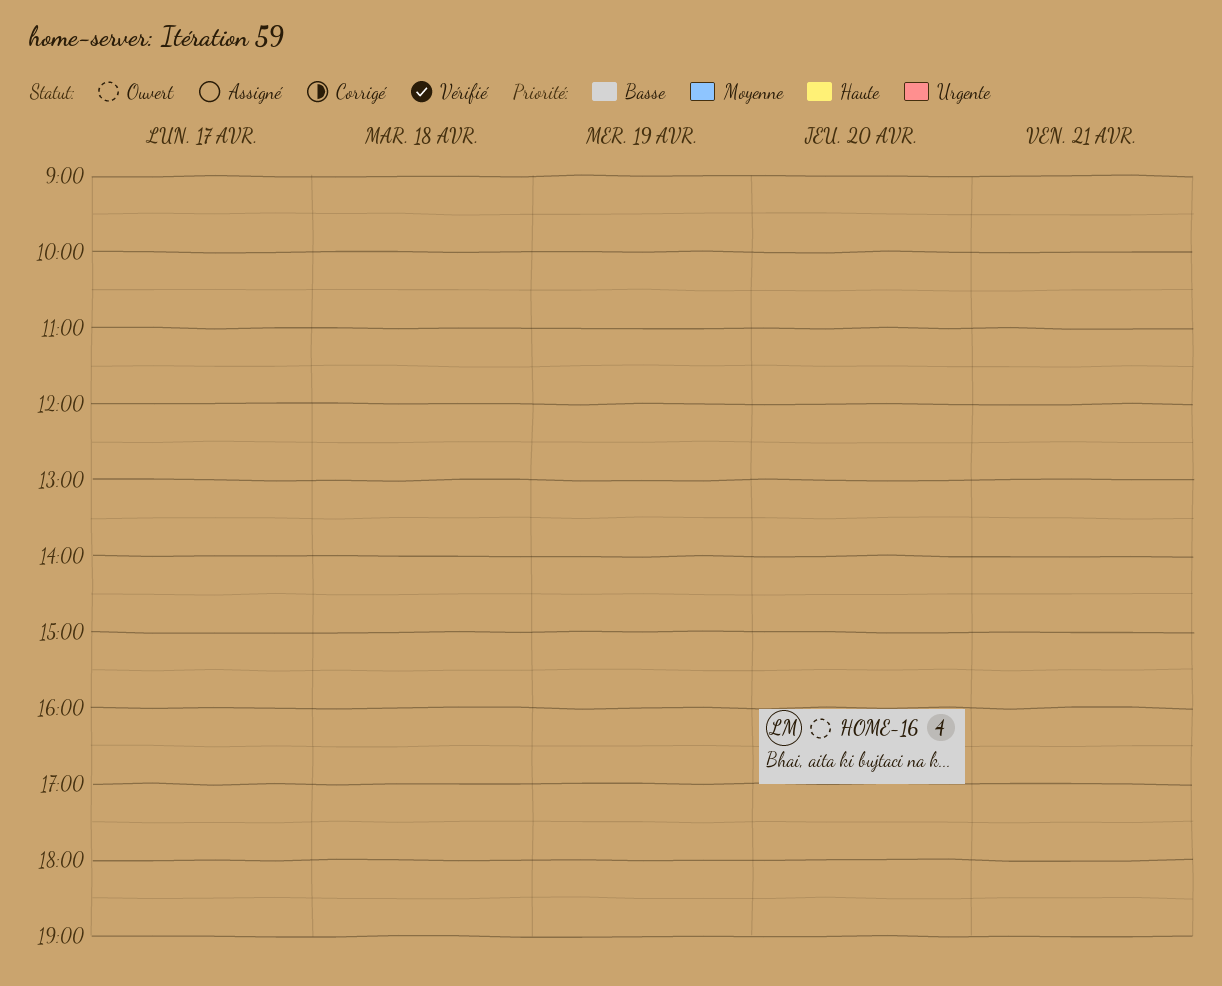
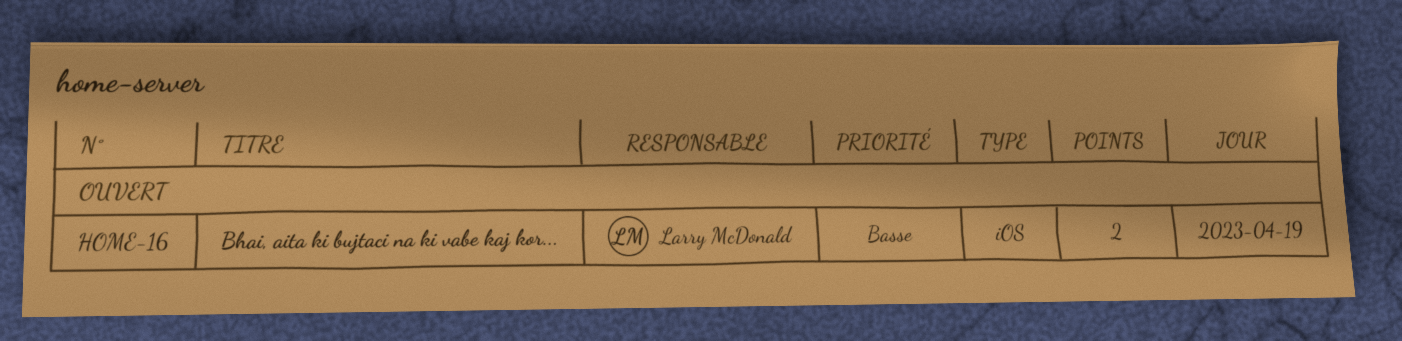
HOME-16, estimate: 4 -> 2
HOME-16, day: Apr 20 -> Apr 19

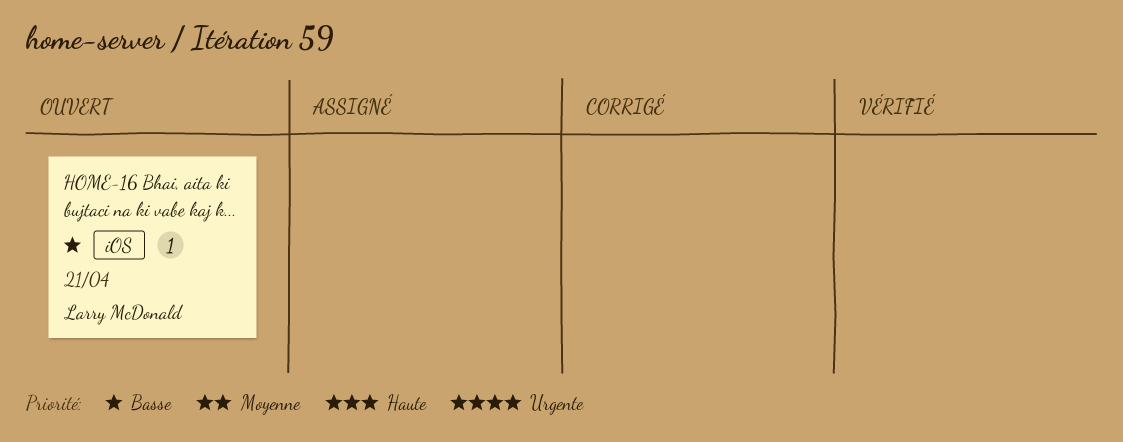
HOME-16, estimate: 2 -> 1
HOME-16, day: Apr 19 -> Apr 21

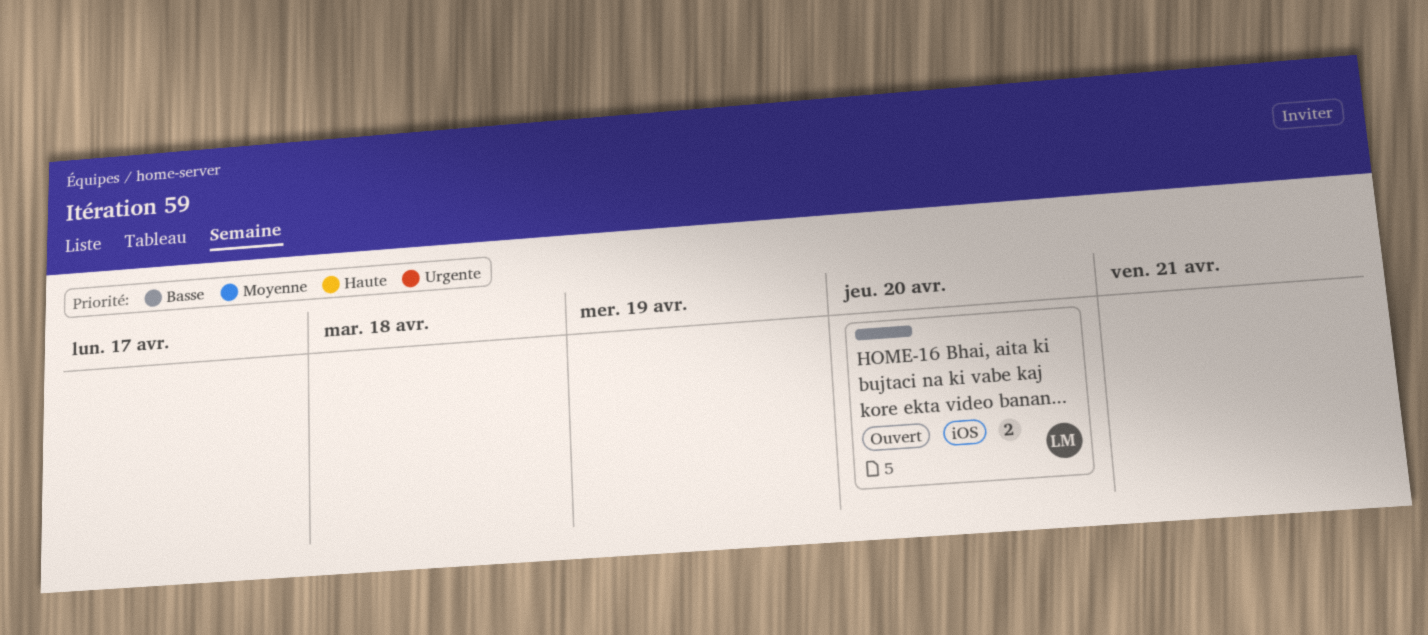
HOME-16, estimate: 1 -> 2
HOME-16, day: Apr 21 -> Apr 20

